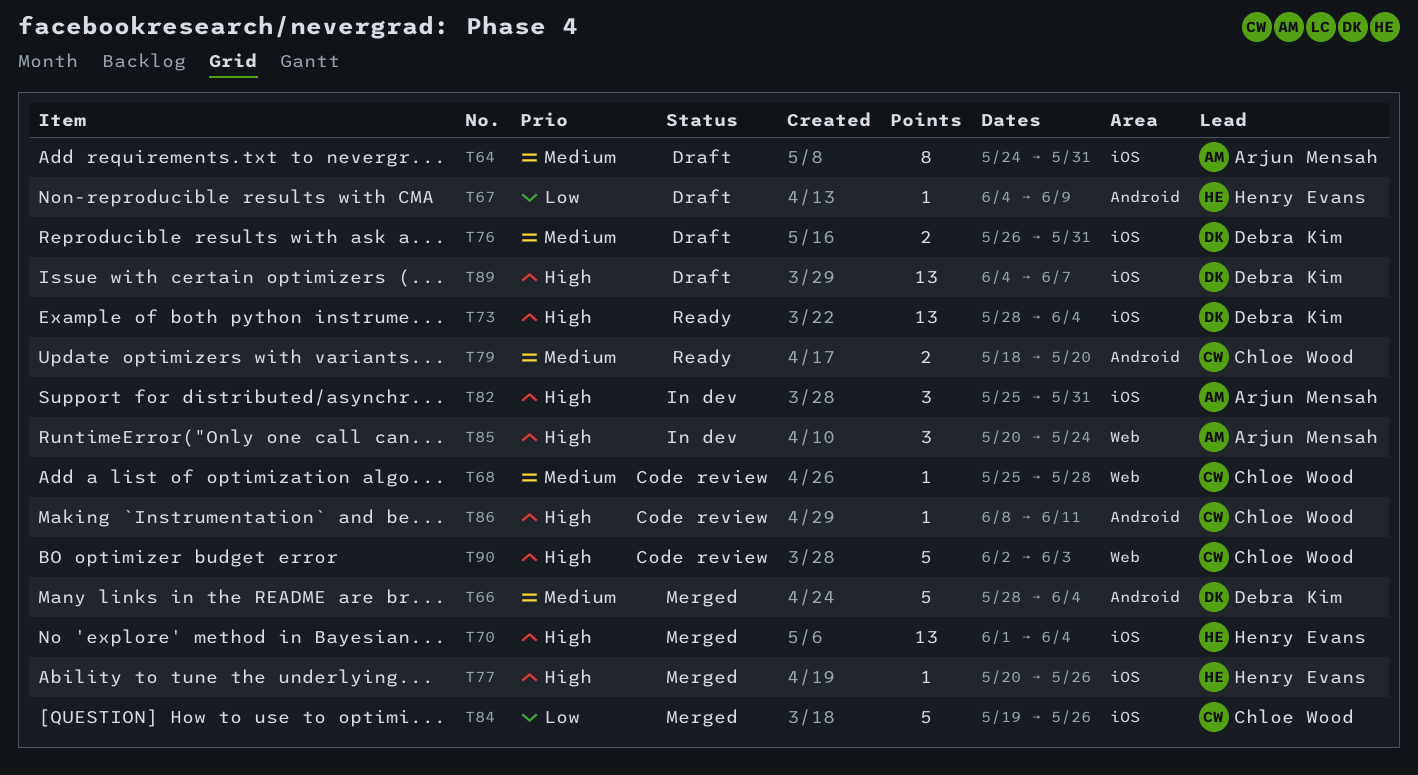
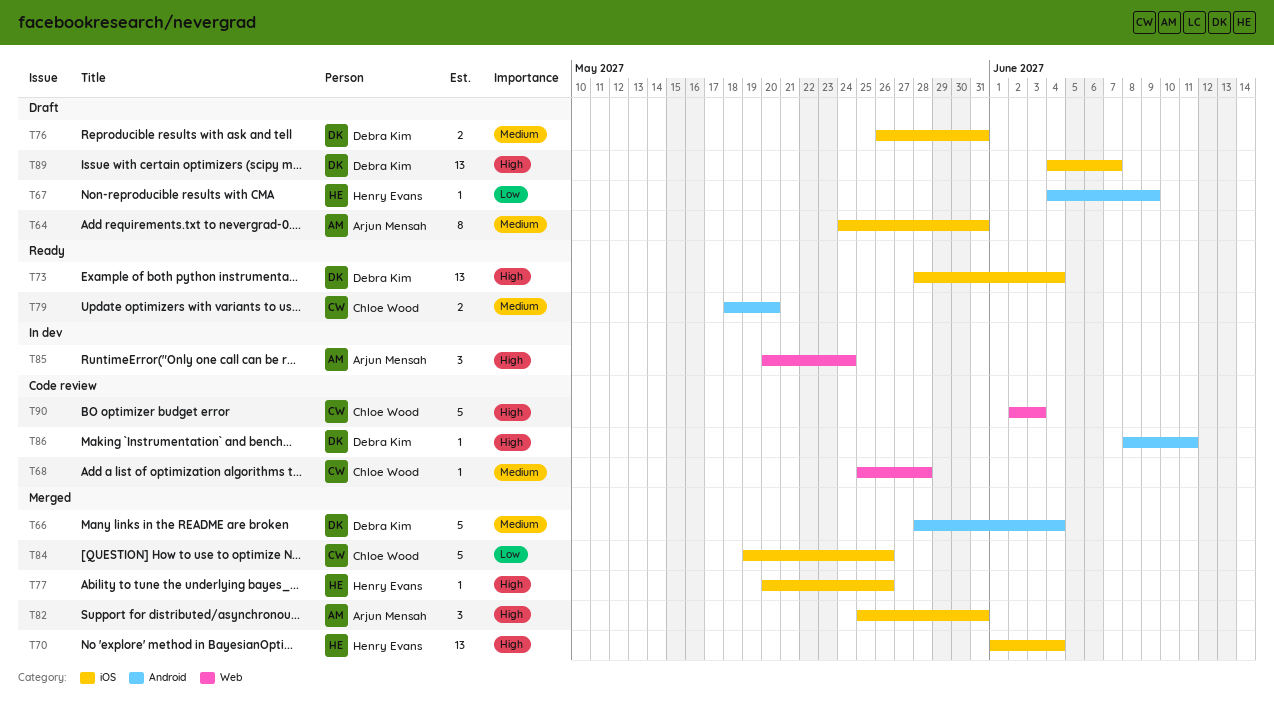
T82, status: In dev -> Merged
T86, owner: Chloe Wood -> Debra Kim

